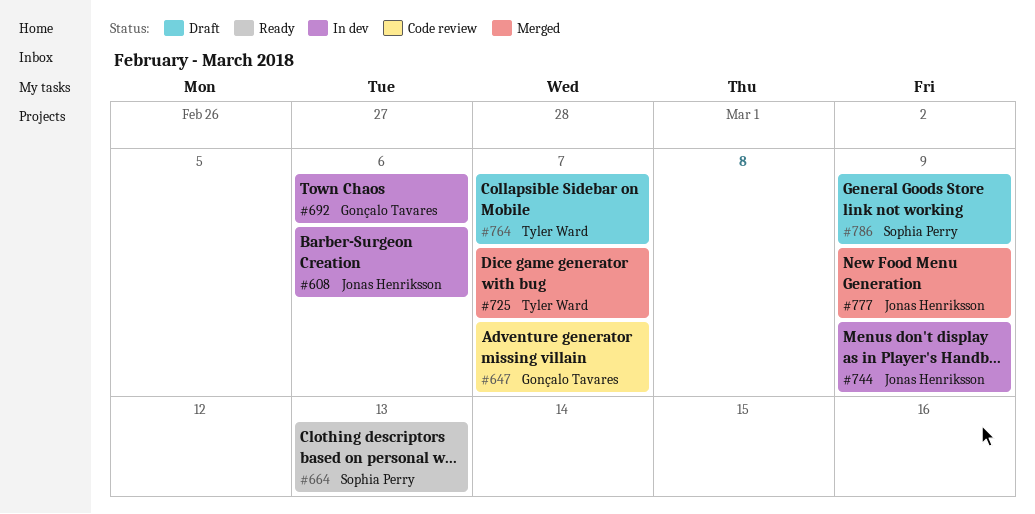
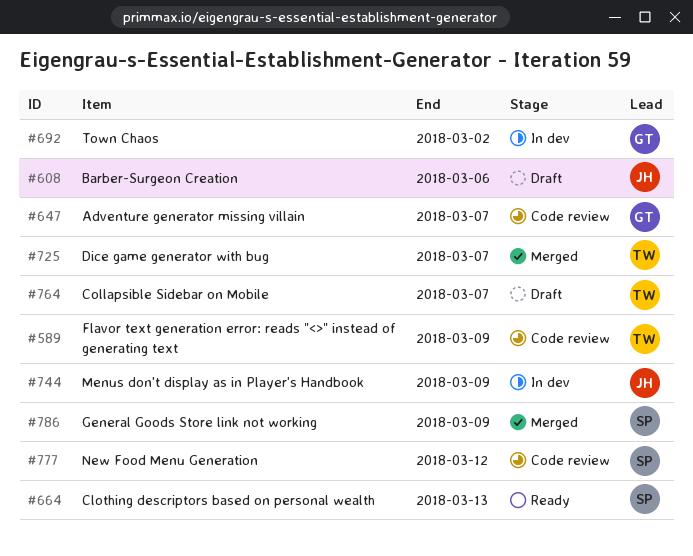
#589: none -> present
#608, status: In dev -> Draft
#692, due: Mar 6 -> Mar 2
#777, status: Merged -> Code review
#777, owner: Jonas Henriksson -> Sophia Perry
#777, due: Mar 9 -> Mar 12
#786, status: Draft -> Merged

